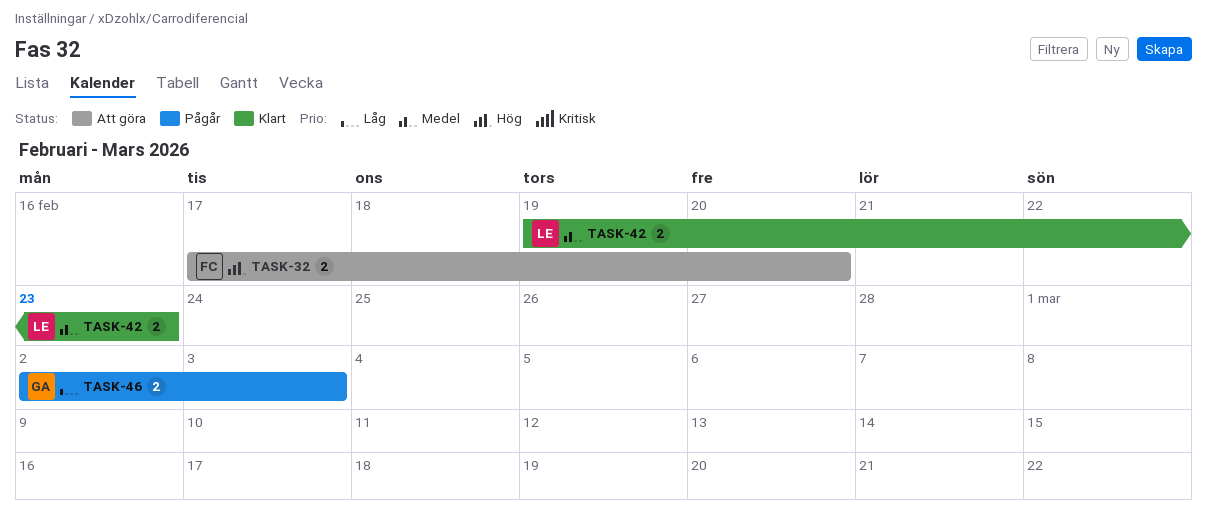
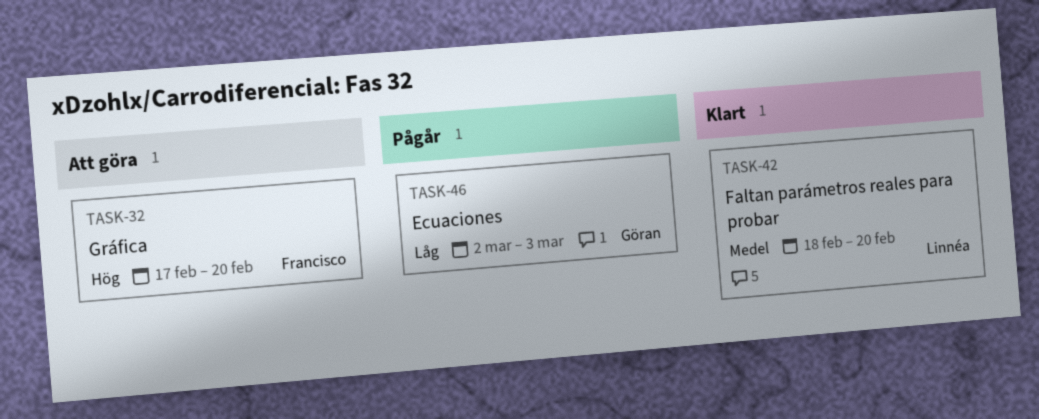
TASK-42, start: Feb 19 -> Feb 18
TASK-42, due: Feb 23 -> Feb 20

